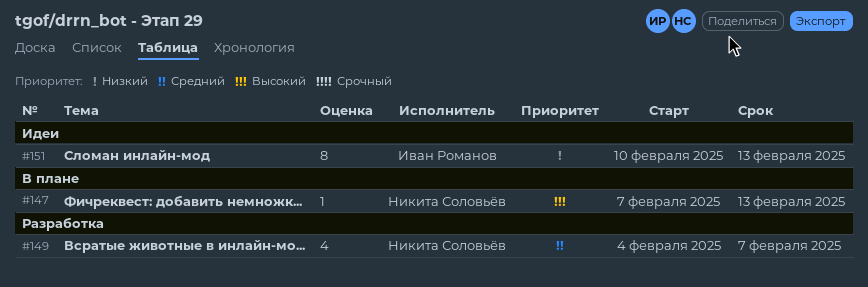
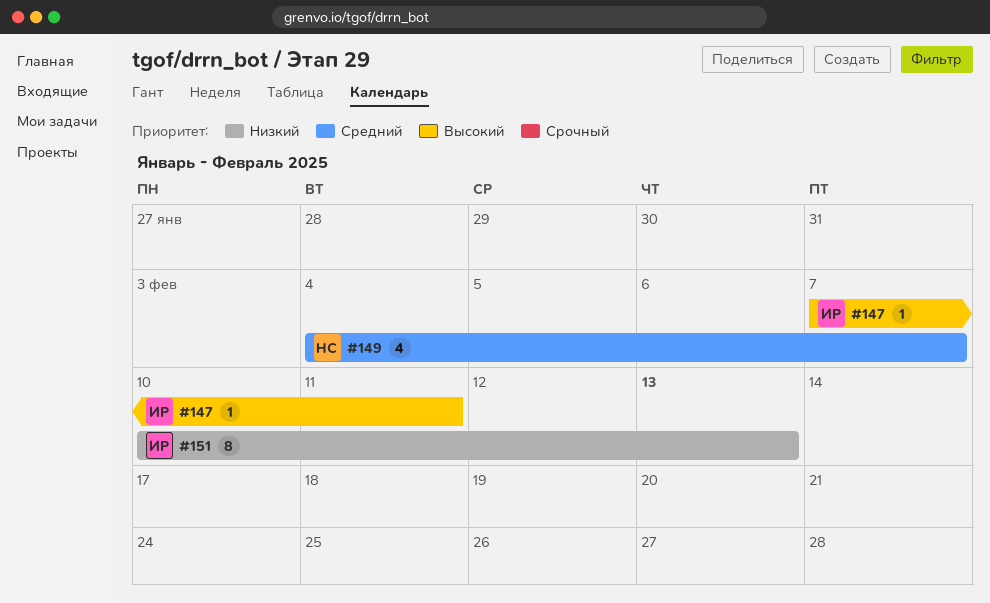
#147, owner: Никита Соловьёв -> Иван Романов
#147, due: Feb 13 -> Feb 11

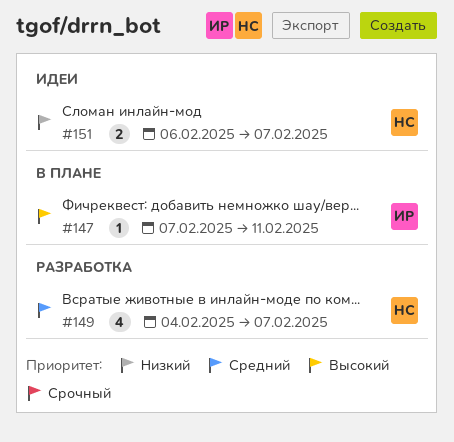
#151, owner: ИР -> НС
#151, estimate: 8 -> 2
#151, start: Feb 10 -> Feb 6
#151, due: Feb 13 -> Feb 7

